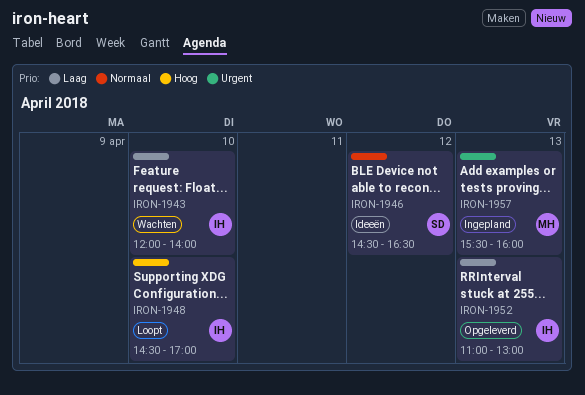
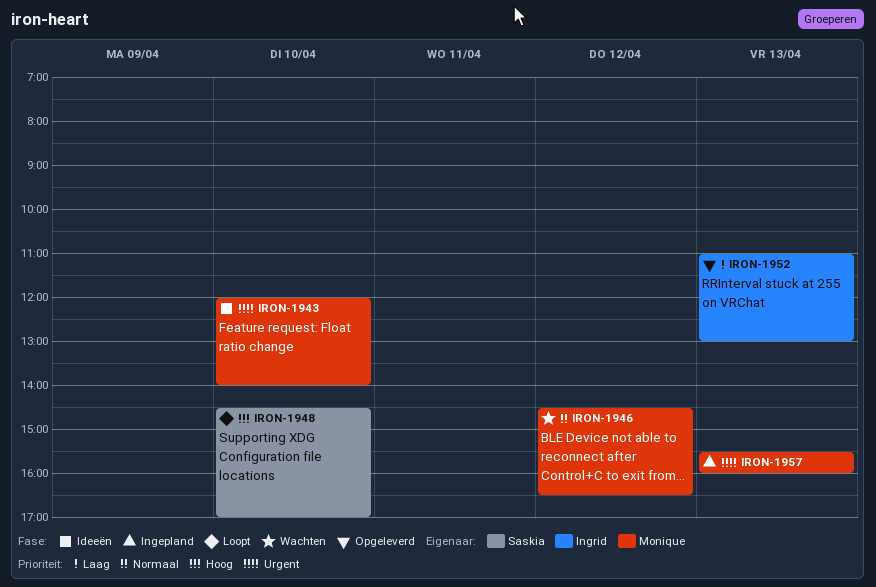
IRON-1943, status: Wachten -> Ideeën
IRON-1943, owner: Ingrid -> Monique
IRON-1943, priority: Laag -> Urgent
IRON-1946, status: Ideeën -> Wachten
IRON-1946, owner: Saskia -> Monique
IRON-1948, owner: Ingrid -> Saskia

